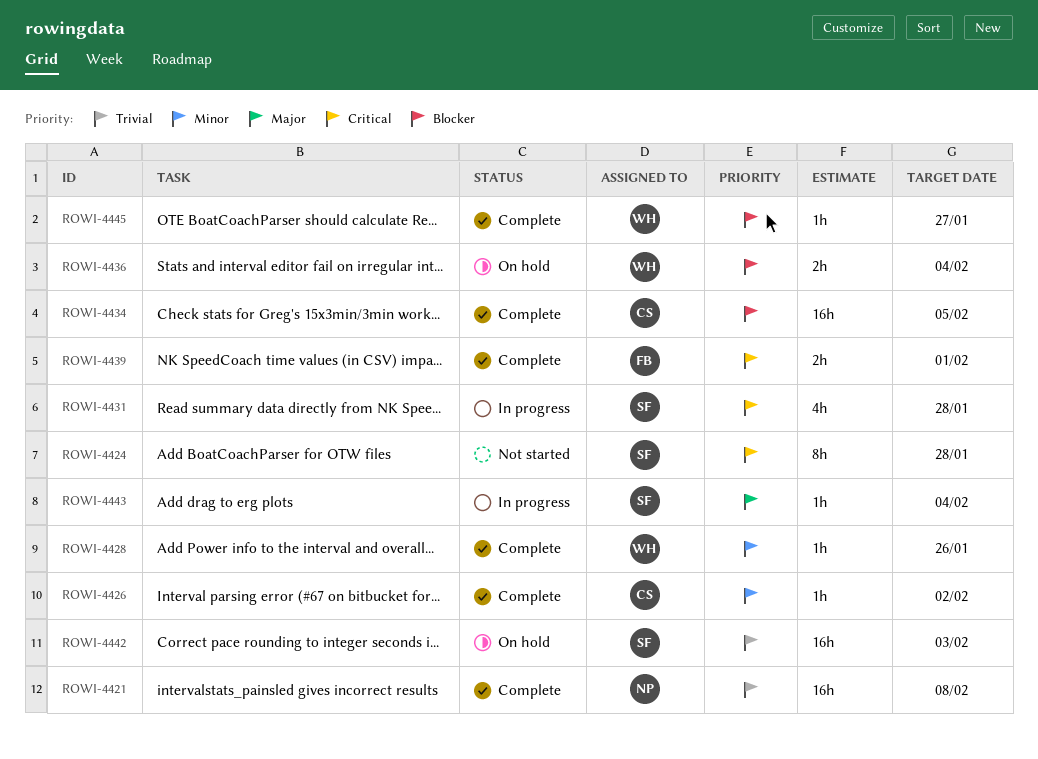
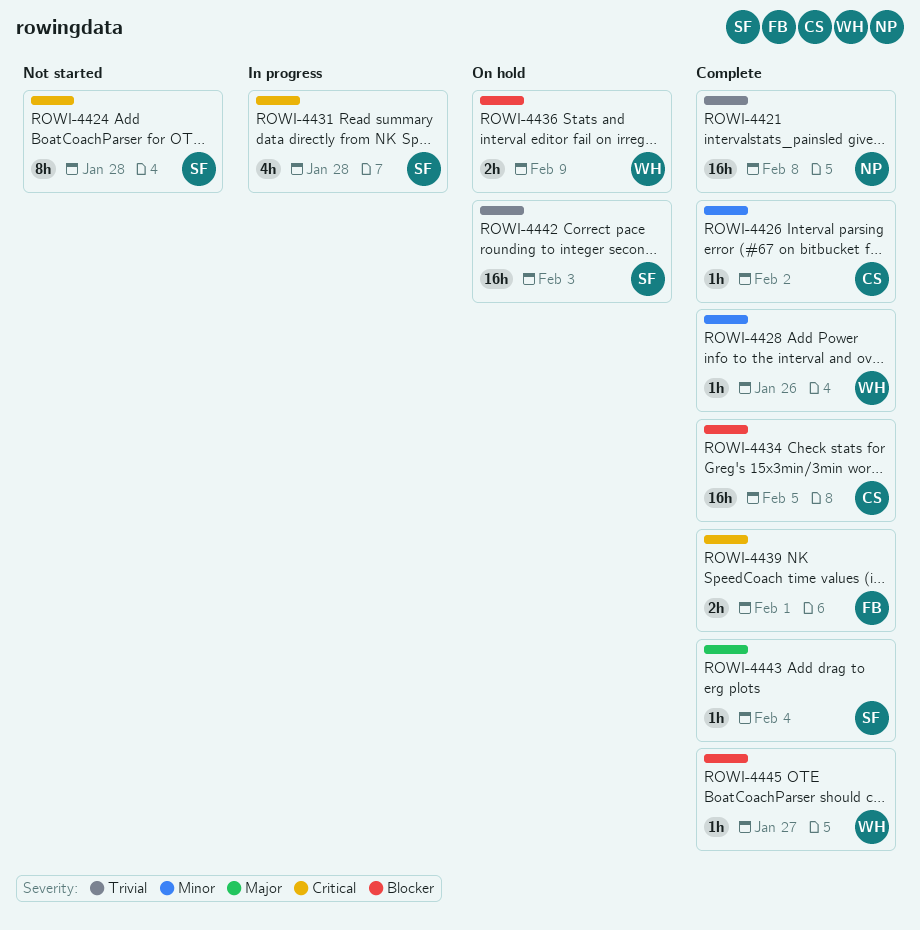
ROWI-4436, due: Feb 4 -> Feb 9
ROWI-4443, status: In progress -> Complete

